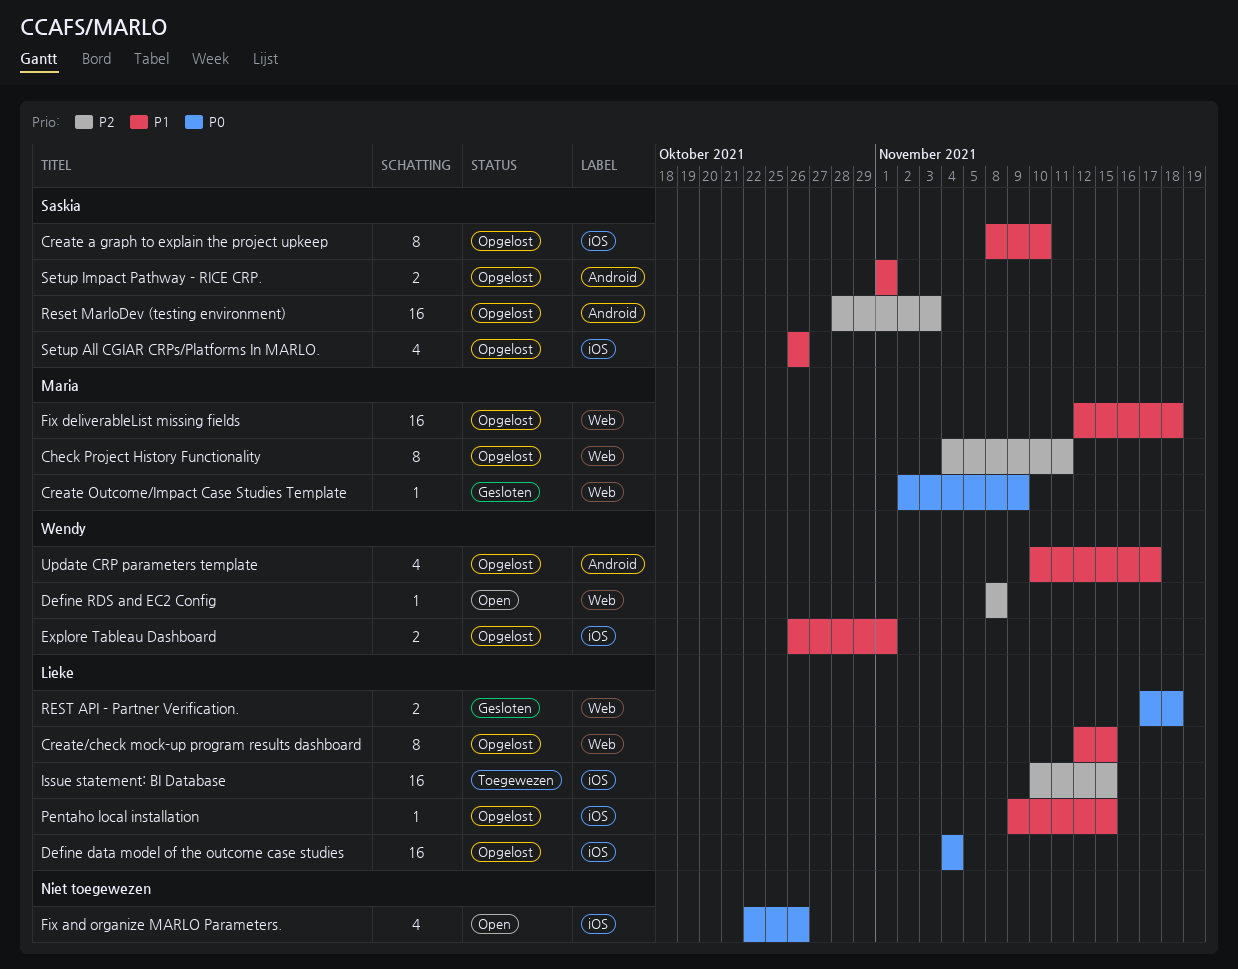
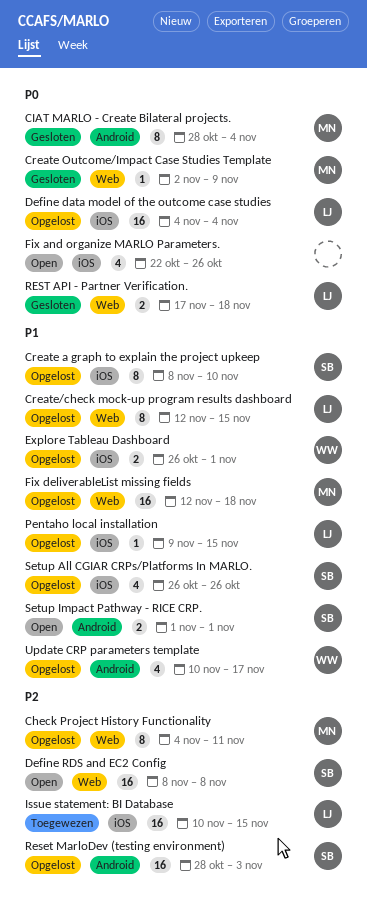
CIAT MARLO - Create Bilateral projects.: none -> present
Define RDS and EC2 Config, owner: Wendy -> Saskia
Define RDS and EC2 Config, estimate: 1 -> 16
Setup Impact Pathway - RICE CRP., status: Opgelost -> Open

